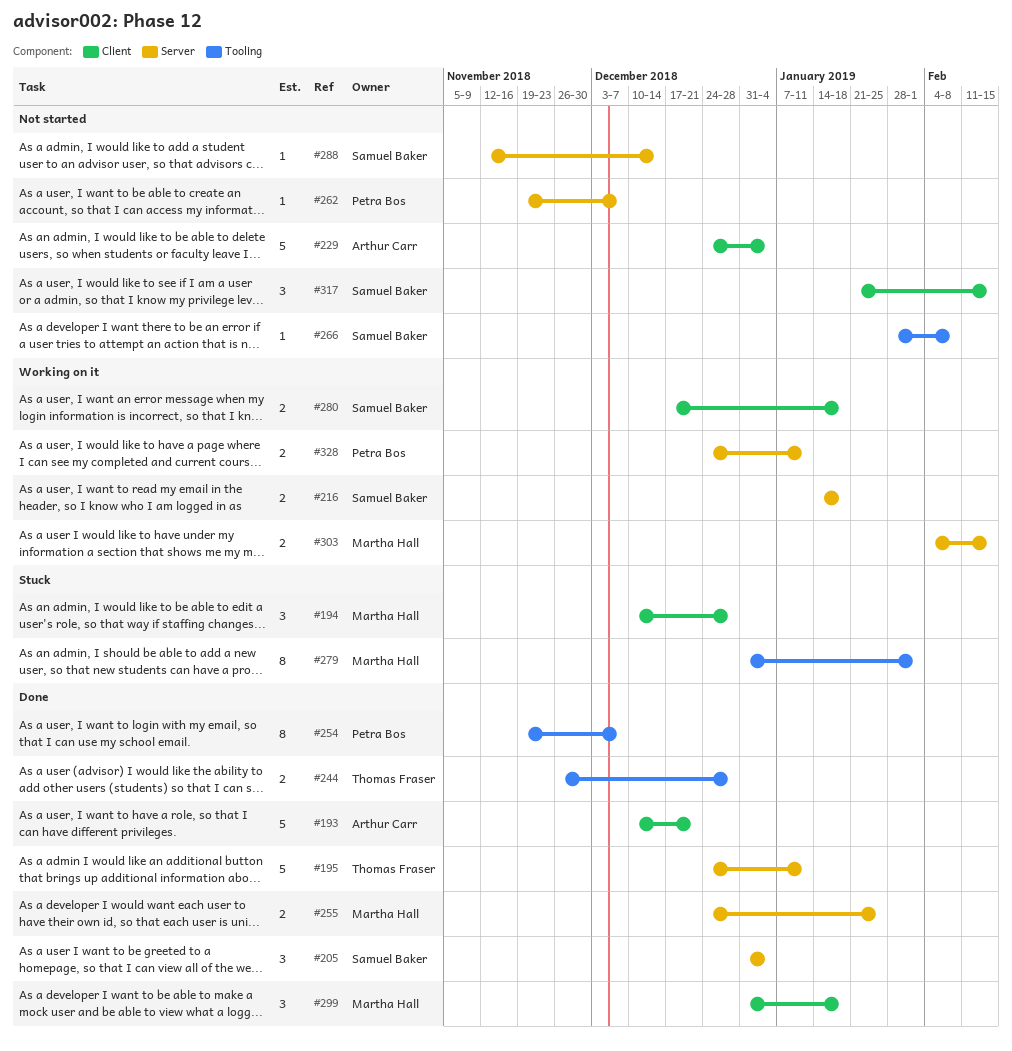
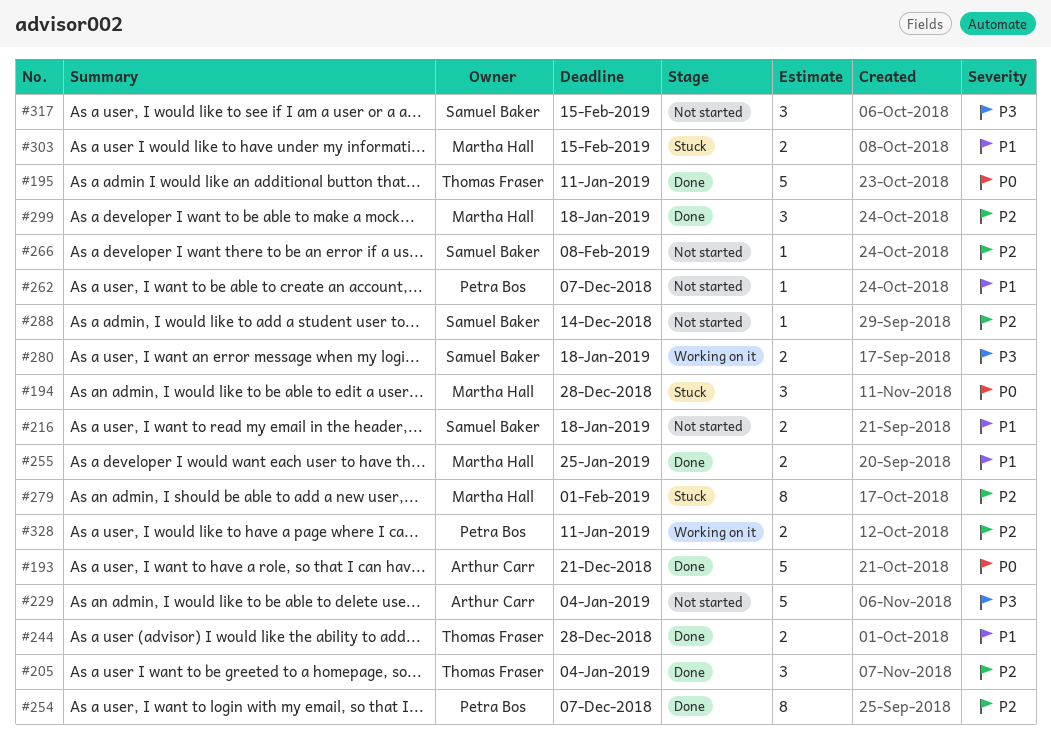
#205, owner: Samuel Baker -> Thomas Fraser
#216, status: Working on it -> Not started
#303, status: Working on it -> Stuck

